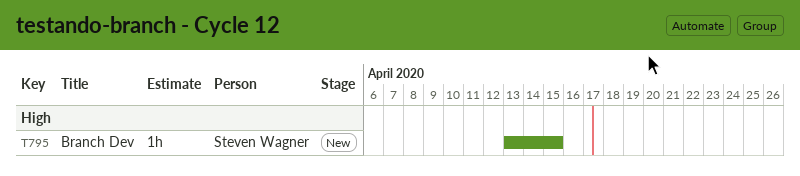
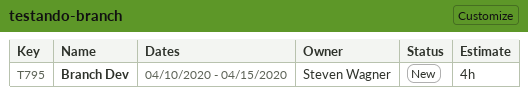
T795, estimate: 1h -> 4h
T795, start: Apr 13 -> Apr 10

